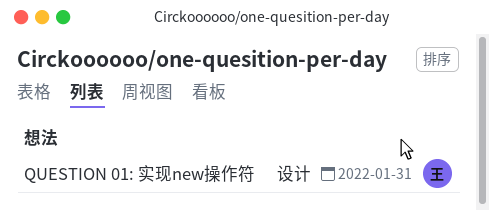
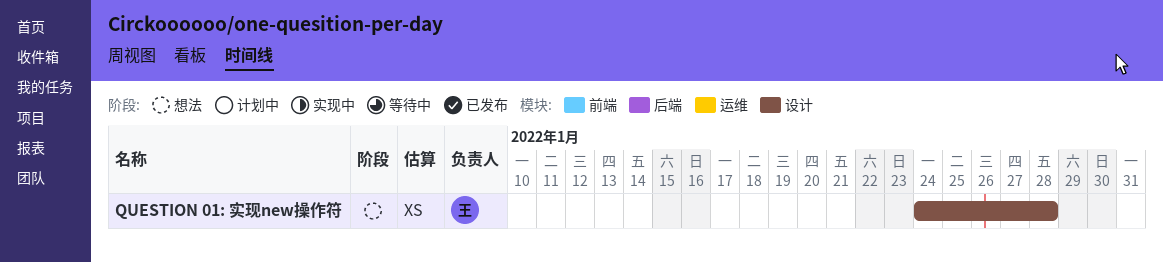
QUESTION 01: 实现new操作符, due: Jan 31 -> Jan 28

